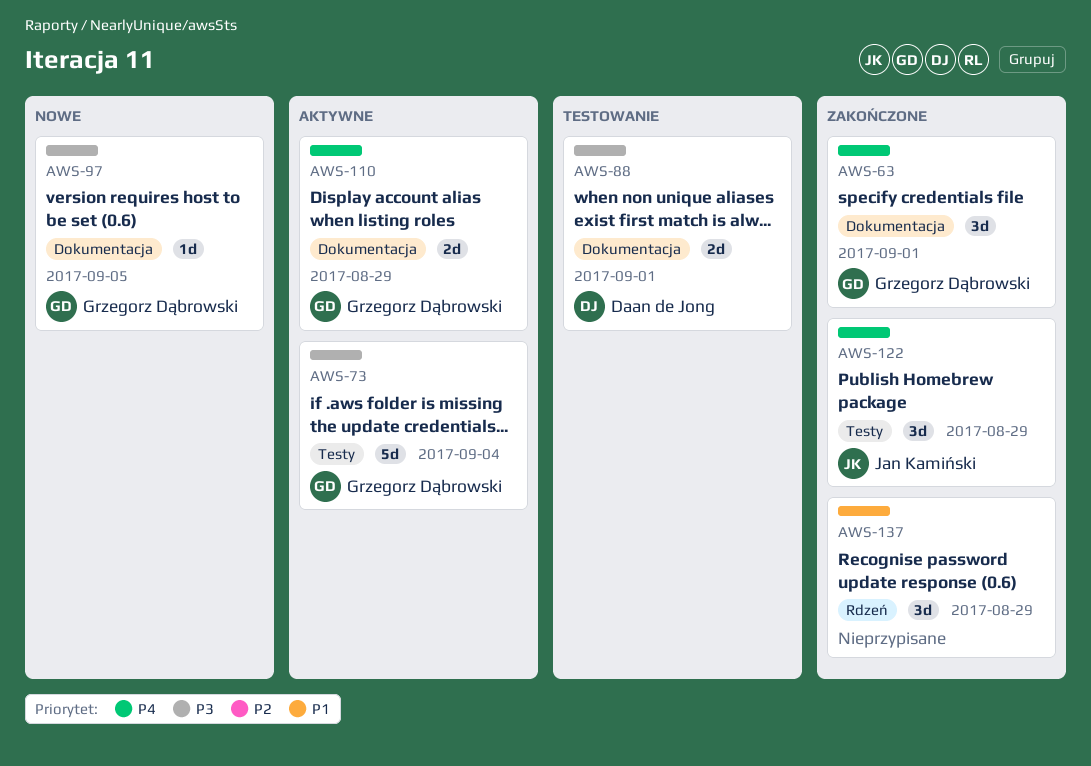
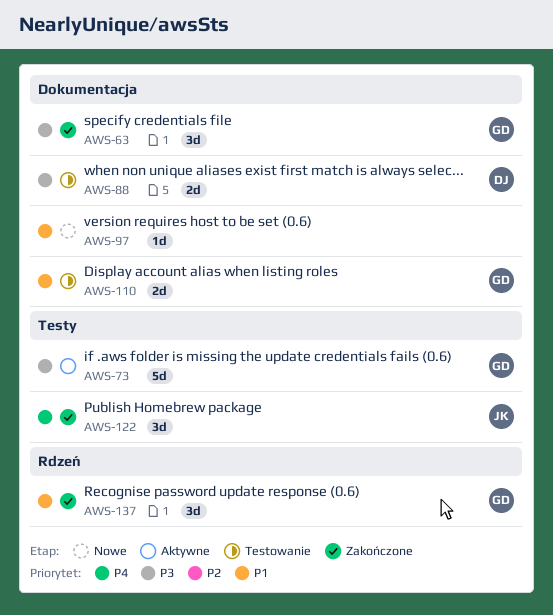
AWS-63, priority: P4 -> P3
AWS-97, owner: Grzegorz Dąbrowski -> none
AWS-97, priority: P3 -> P1
AWS-110, status: Aktywne -> Testowanie
AWS-110, priority: P4 -> P1
AWS-137, owner: none -> Grzegorz Dąbrowski

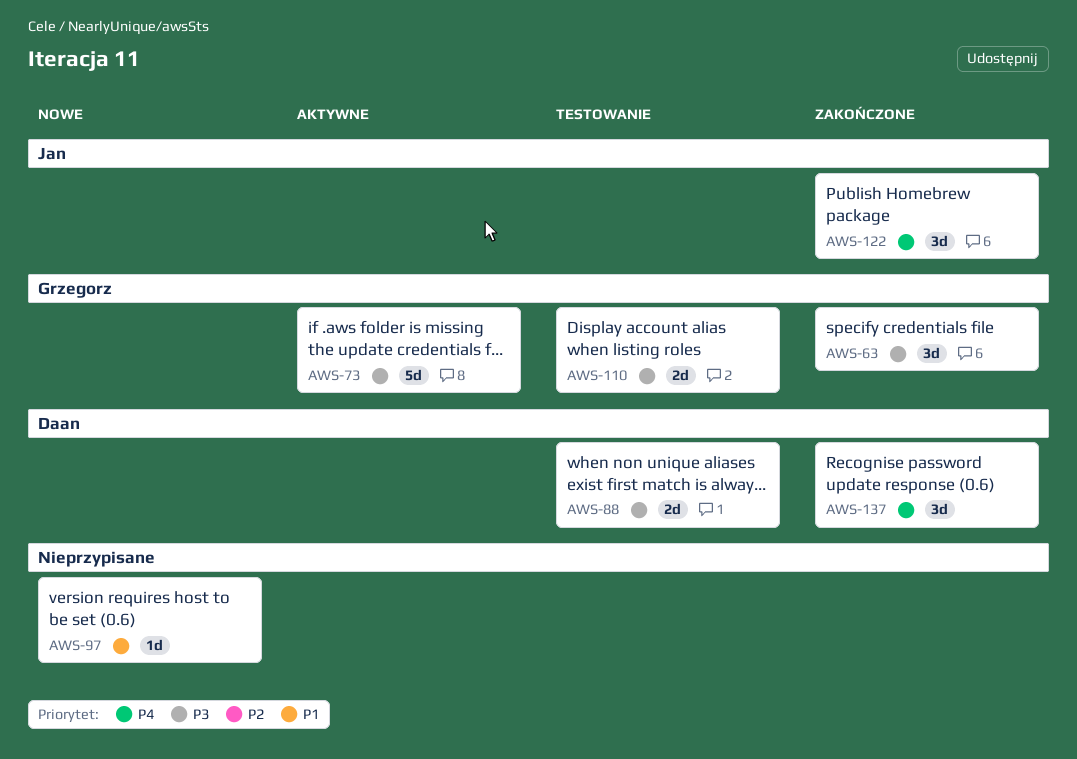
AWS-110, priority: P1 -> P3
AWS-137, owner: Grzegorz -> Daan
AWS-137, priority: P1 -> P4

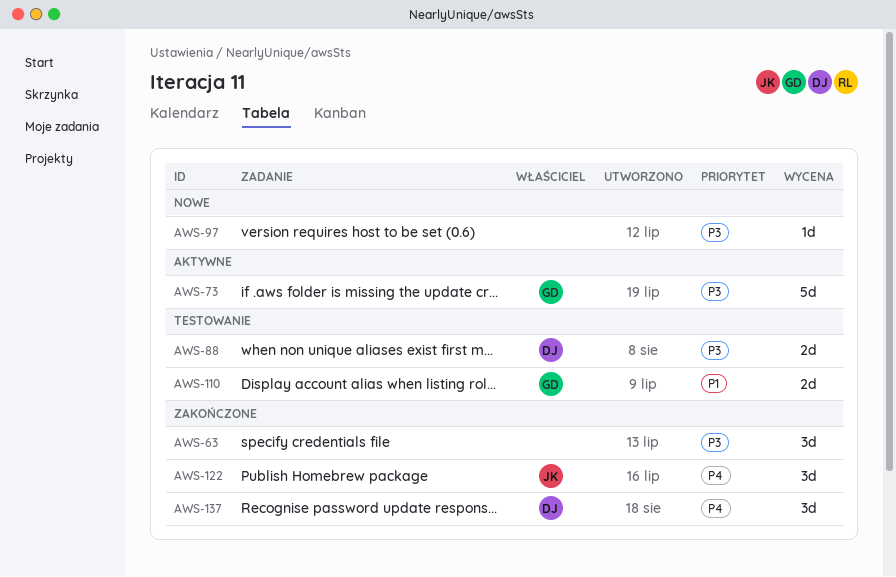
AWS-63, owner: Grzegorz -> none
AWS-97, priority: P1 -> P3
AWS-110, priority: P3 -> P1

